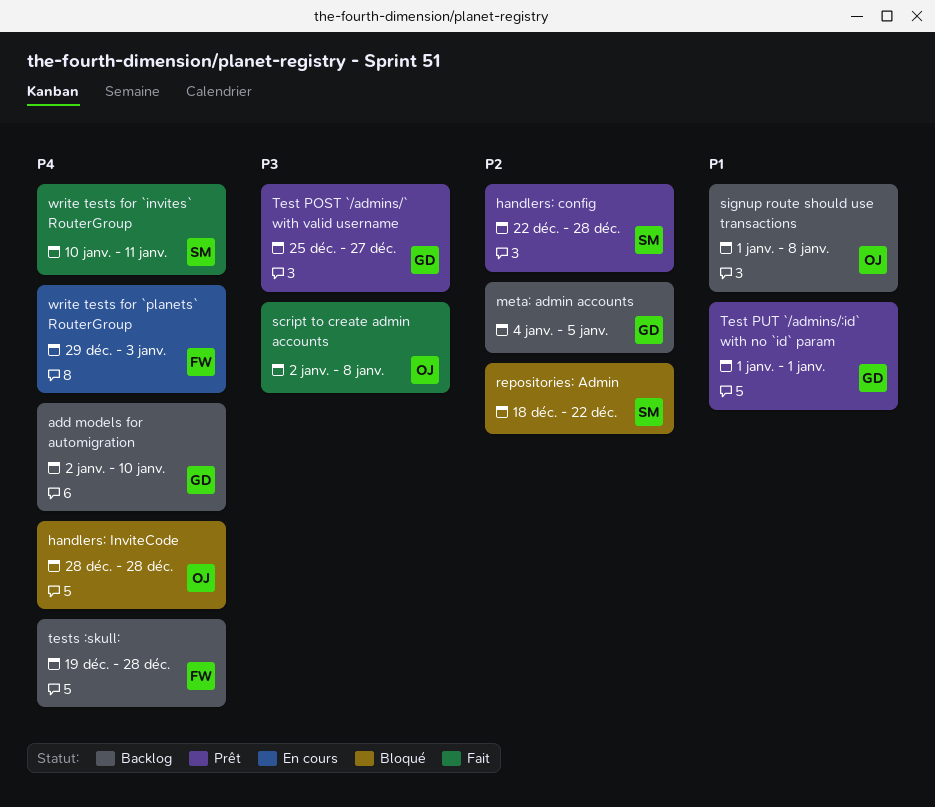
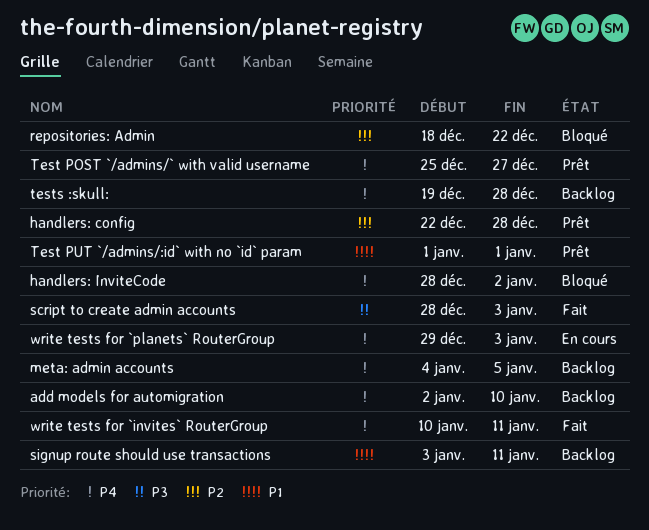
handlers: InviteCode, due: Dec 28 -> Jan 2
meta: admin accounts, priority: P2 -> P4
script to create admin accounts, start: Jan 2 -> Dec 28
script to create admin accounts, due: Jan 8 -> Jan 3
signup route should use transactions, start: Jan 1 -> Jan 3
signup route should use transactions, due: Jan 8 -> Jan 11
Test POST `/admins/` with valid username, priority: P3 -> P4

